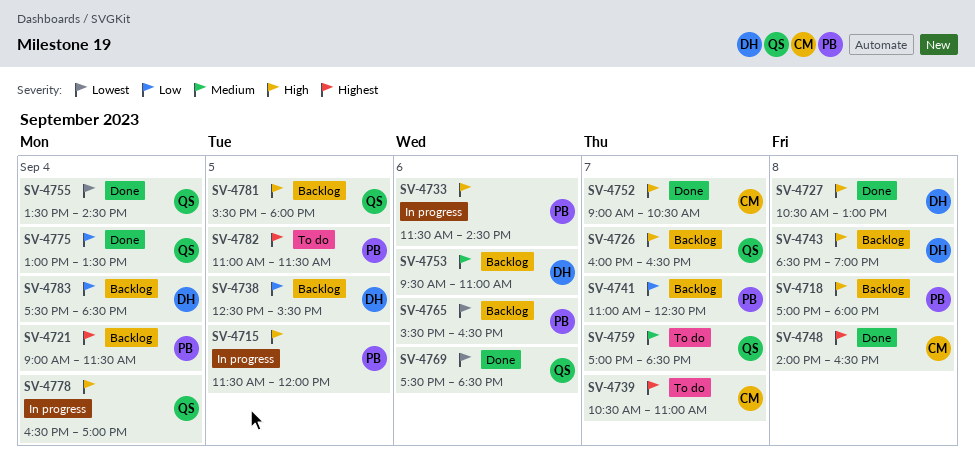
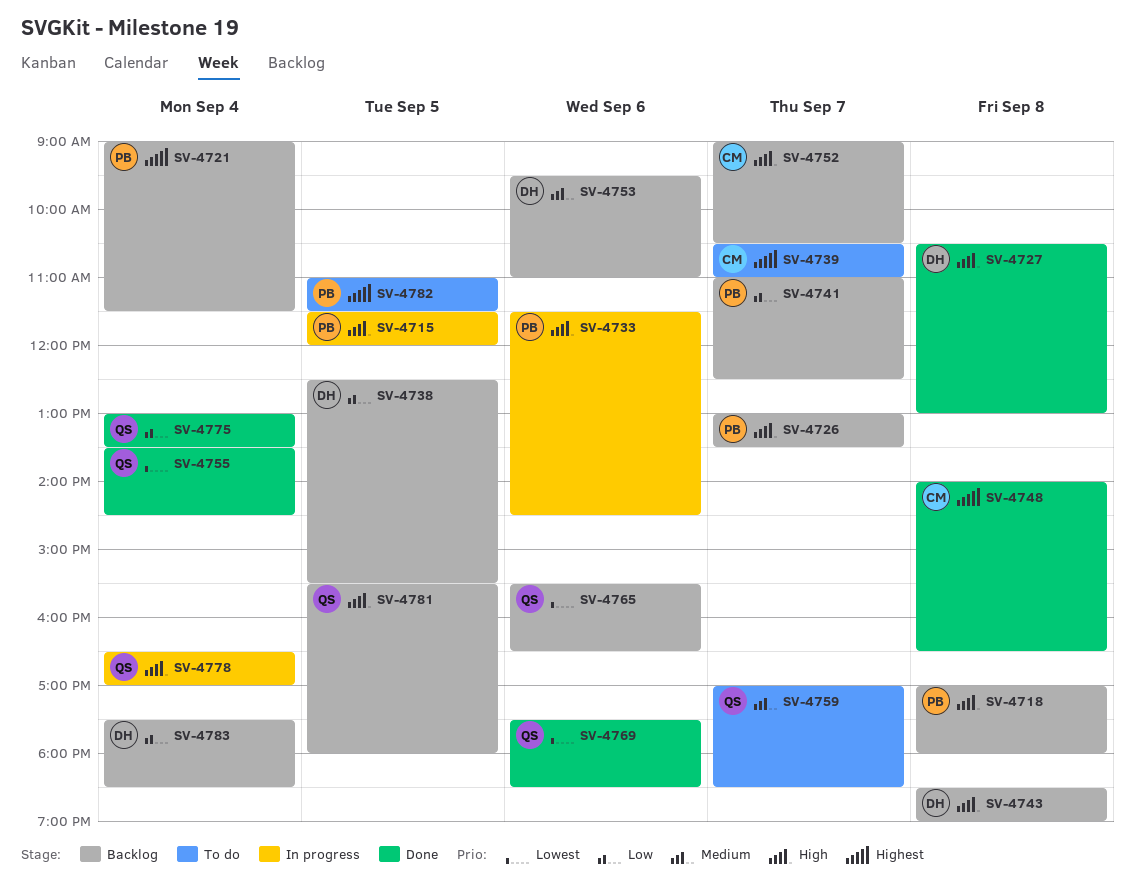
SV-4726, owner: QS -> PB
SV-4726, begins: 16:00 -> 13:00
SV-4726, ends: 16:30 -> 13:30
SV-4752, status: Done -> Backlog
SV-4765, owner: PB -> QS

